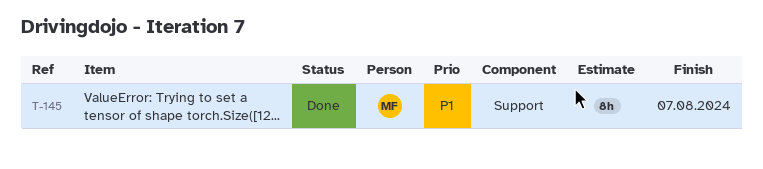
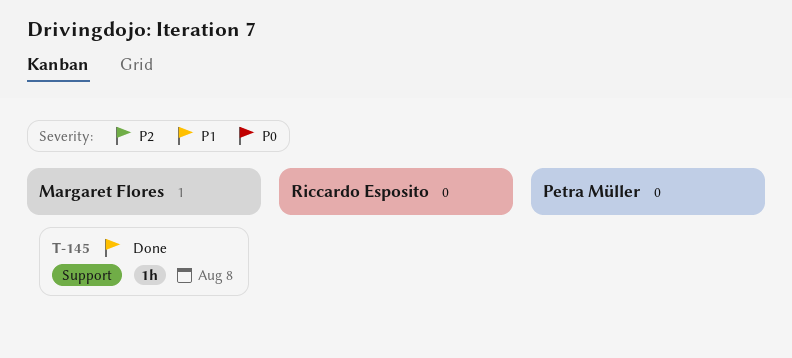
T-145, estimate: 8h -> 1h
T-145, due: Aug 7 -> Aug 8

